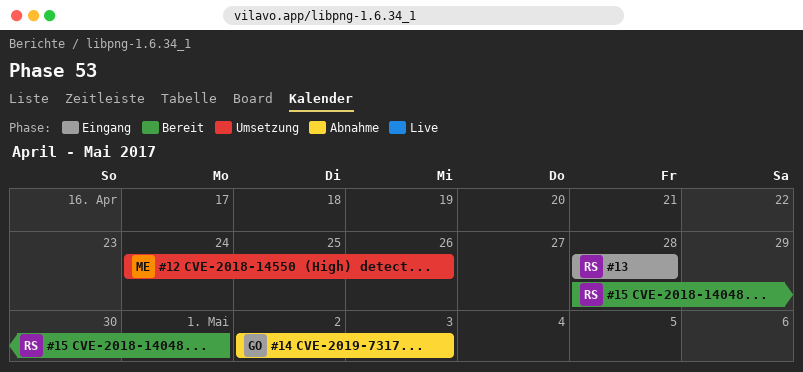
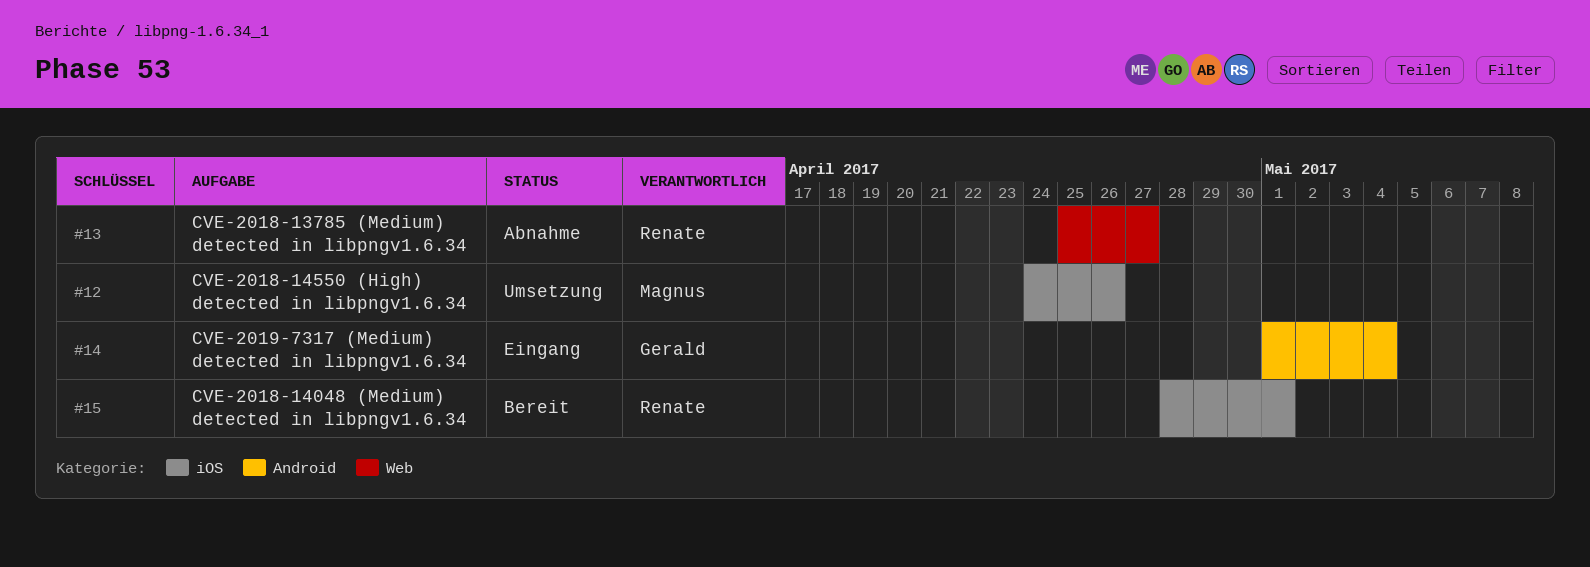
#13, status: Eingang -> Abnahme
#13, start: Apr 28 -> Apr 25
#13, due: Apr 28 -> Apr 27
#14, status: Abnahme -> Eingang
#14, start: May 2 -> May 1
#14, due: May 3 -> May 4

